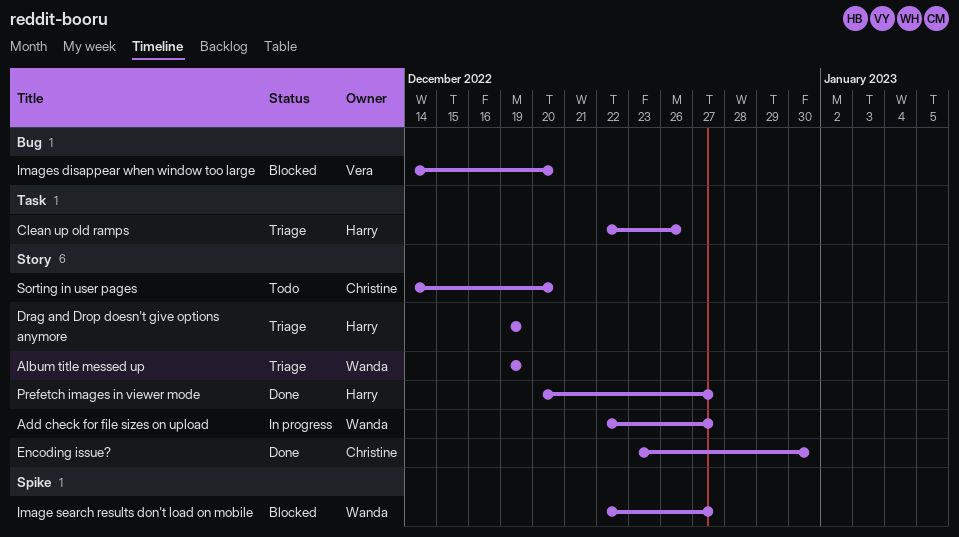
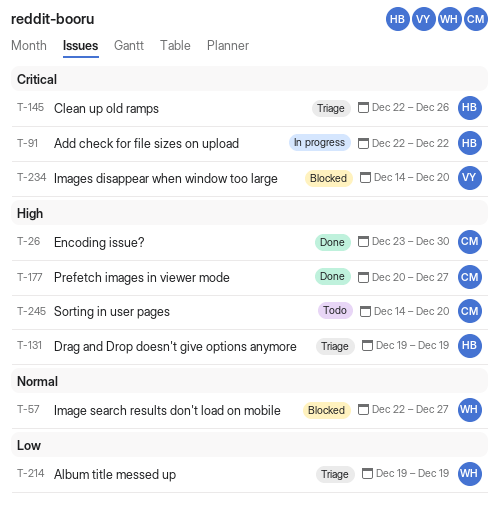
Add check for file sizes on upload, owner: Wanda -> Harry
Add check for file sizes on upload, due: Dec 27 -> Dec 22
Prefetch images in viewer mode, owner: Harry -> Christine

